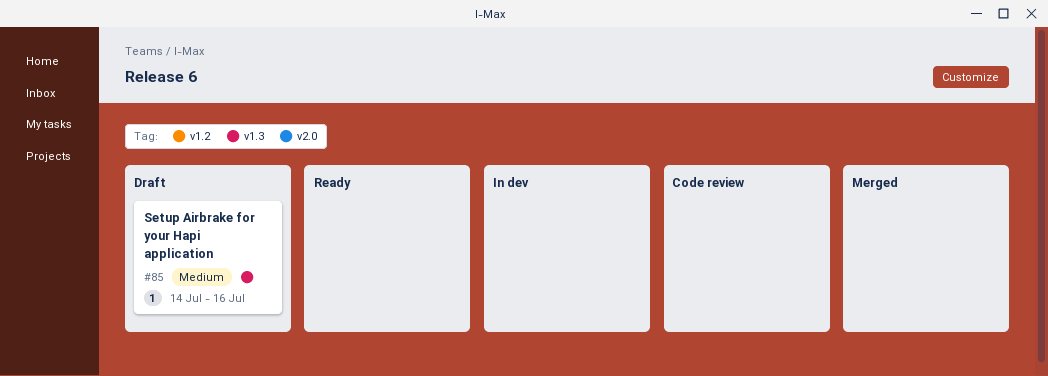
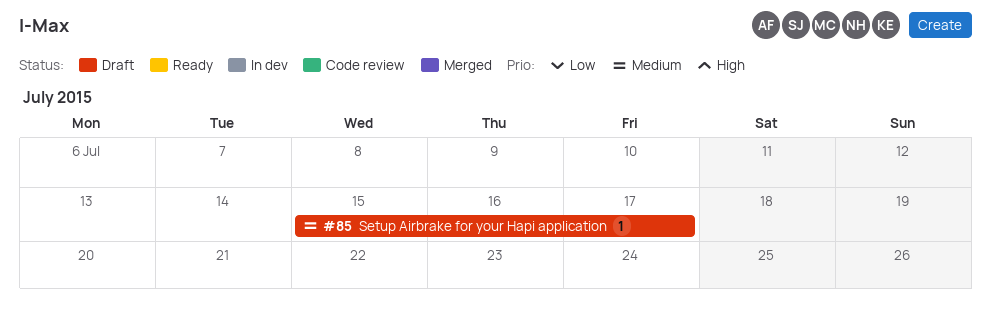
#85, start: Jul 14 -> Jul 15
#85, due: Jul 16 -> Jul 17

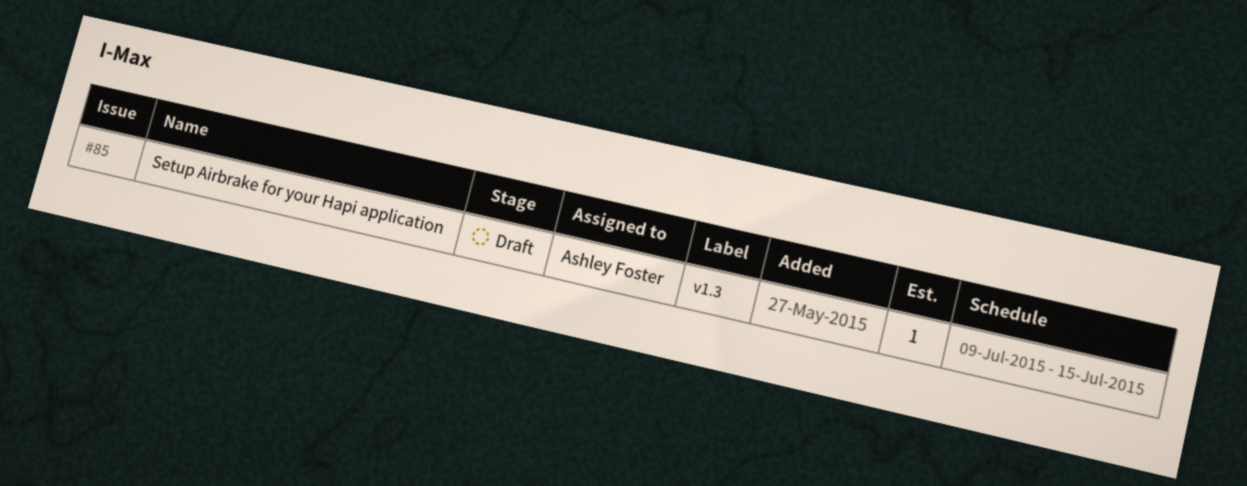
#85, start: Jul 15 -> Jul 9
#85, due: Jul 17 -> Jul 15

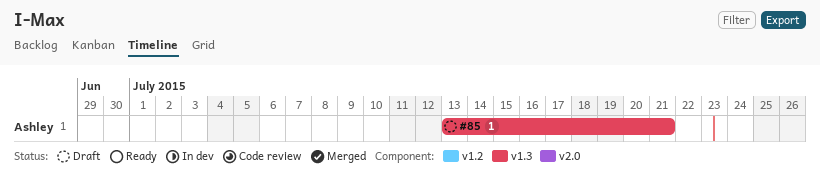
#85, start: Jul 9 -> Jul 13
#85, due: Jul 15 -> Jul 21

